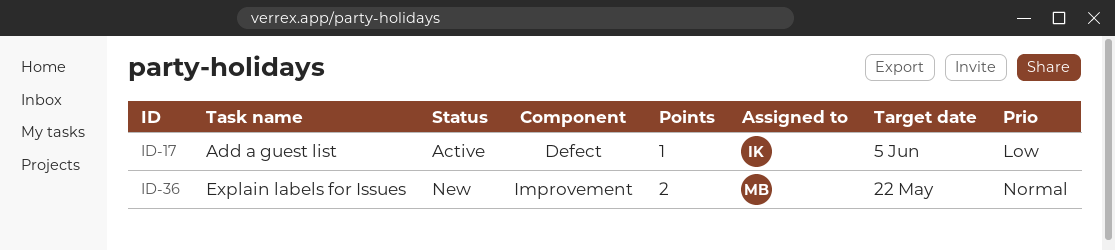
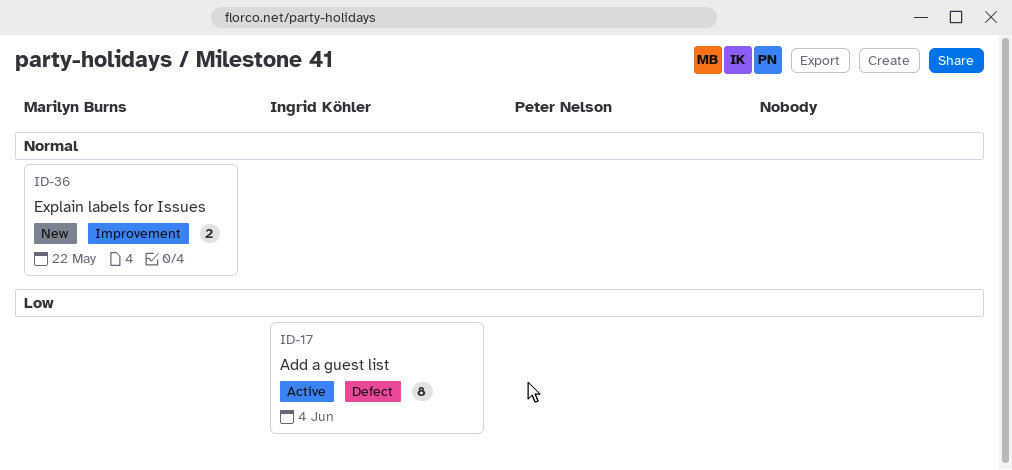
ID-17, estimate: 1 -> 8
ID-17, due: Jun 5 -> Jun 4

